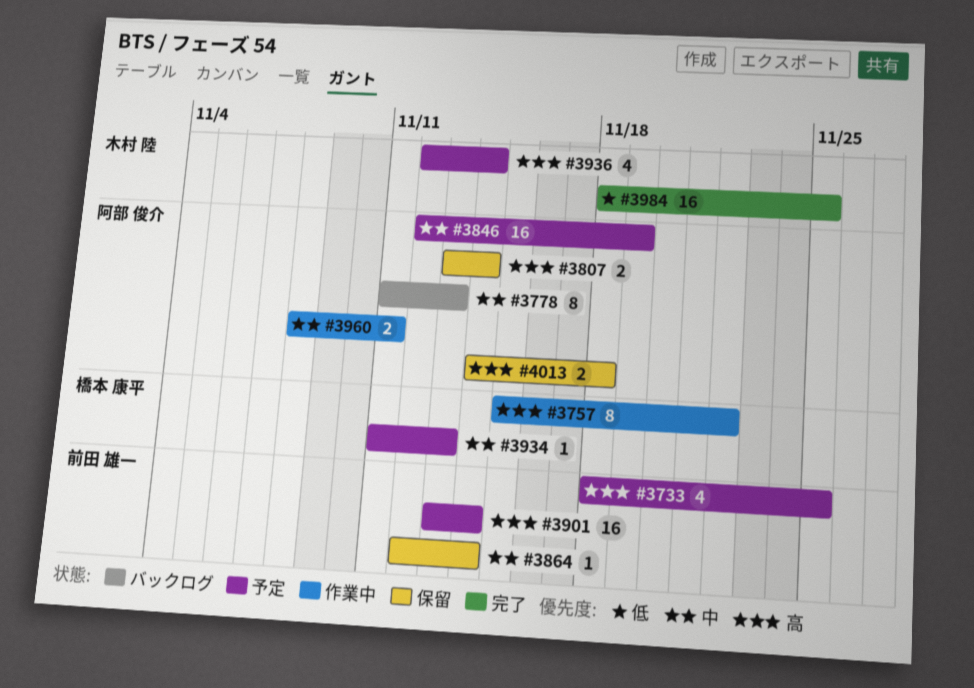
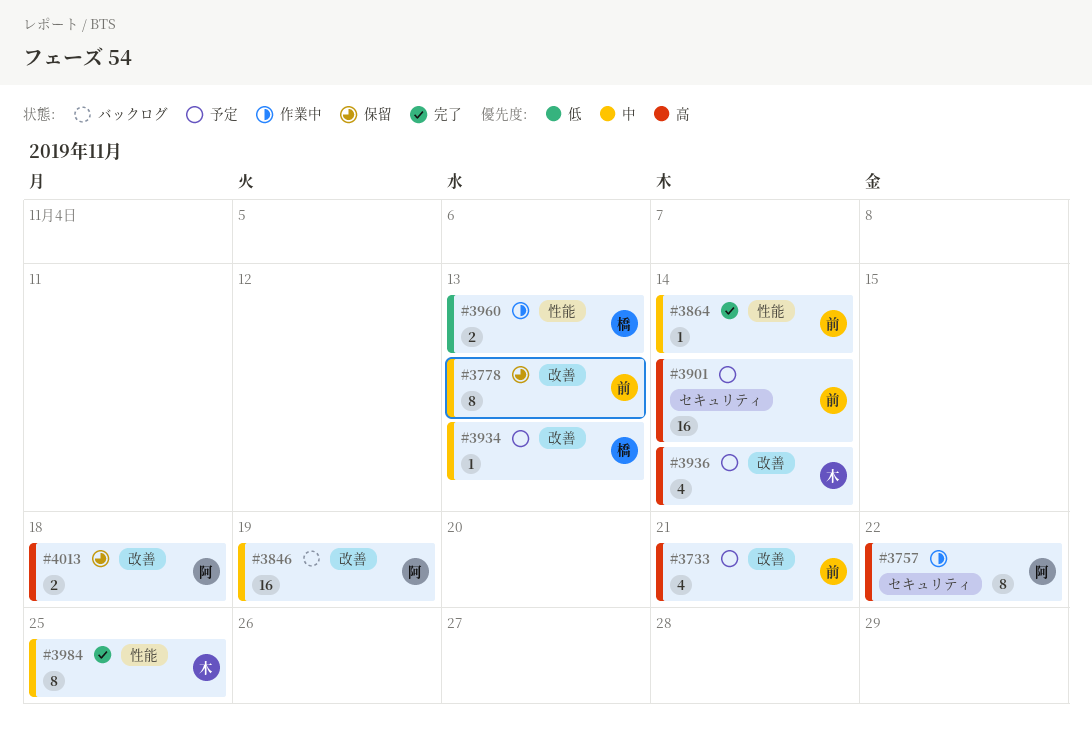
#3733, due: Nov 25 -> Nov 21
#3757, owner: 橋本 康平 -> 阿部 俊介
#3778, status: バックログ -> 保留
#3778, owner: 阿部 俊介 -> 前田 雄一
#3807: present -> none
#3846, status: 予定 -> バックログ
#3864, status: 保留 -> 完了
#3960, owner: 阿部 俊介 -> 橋本 康平
#3960, priority: 中 -> 低
#3960, due: Nov 11 -> Nov 13
#3984, priority: 低 -> 中
#3984, estimate: 16 -> 8

